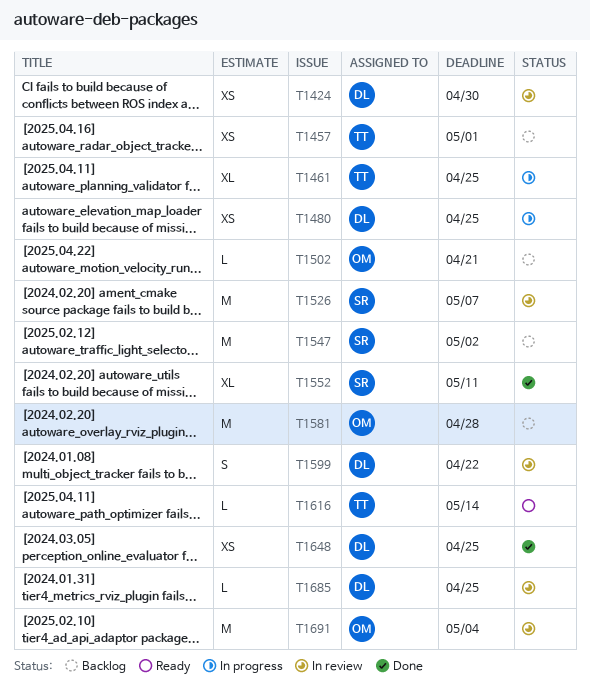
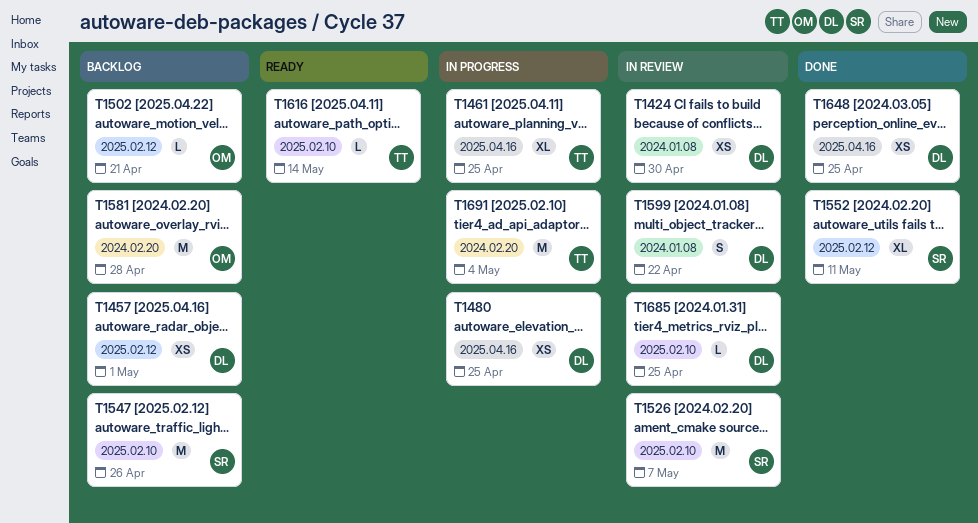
T1457, owner: TT -> DL
T1547, due: May 2 -> Apr 26
T1691, status: In review -> In progress
T1691, owner: OM -> TT

